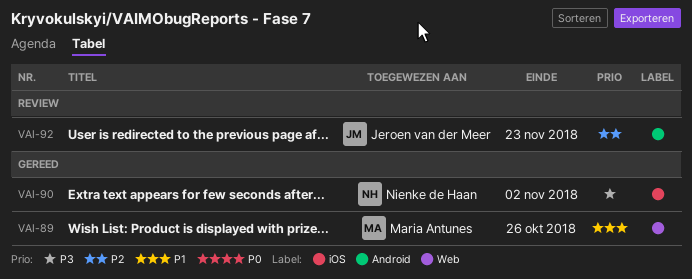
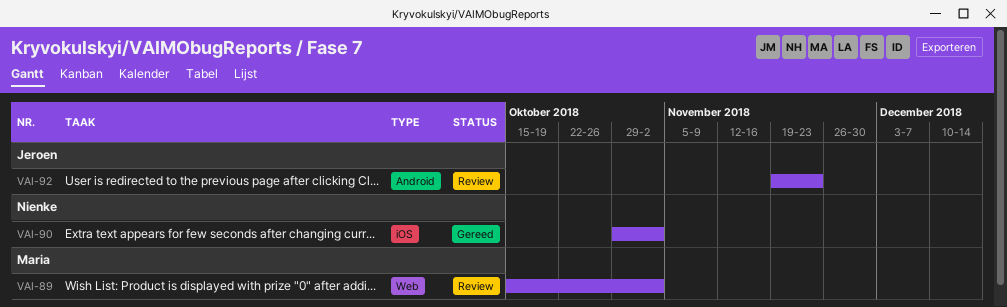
VAI-89, status: Gereed -> Review
VAI-89, due: Oct 26 -> Nov 2

